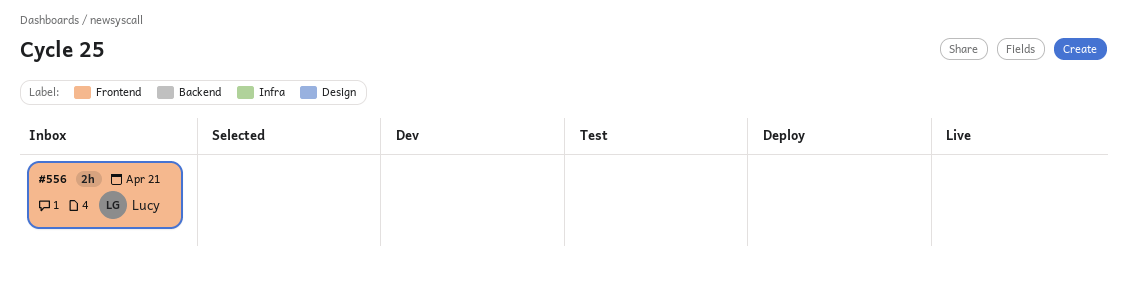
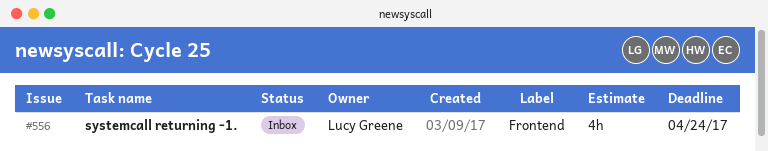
#556, estimate: 2h -> 4h
#556, due: Apr 21 -> Apr 24

